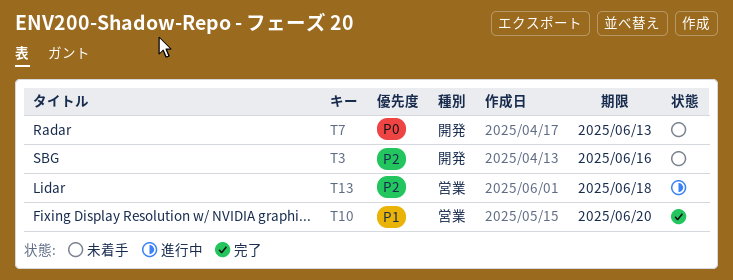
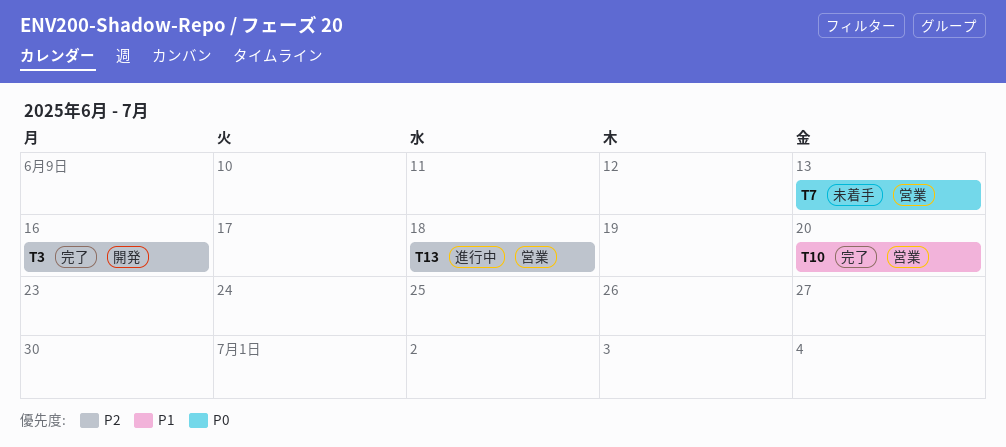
T3, status: 未着手 -> 完了
T7, label: 開発 -> 営業

